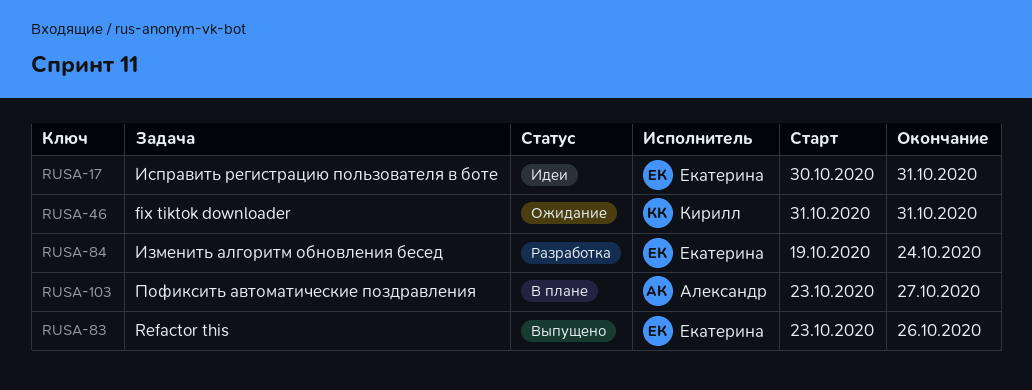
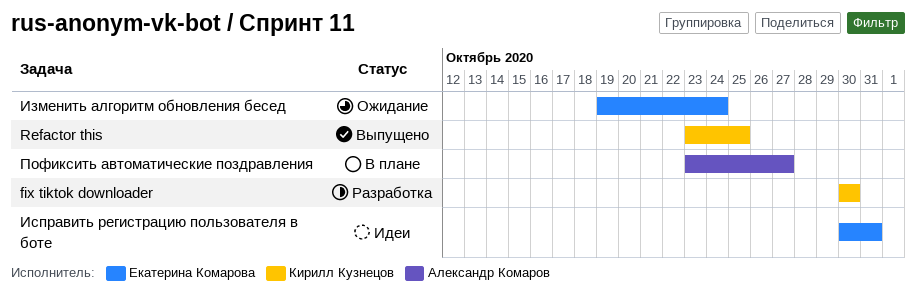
fix tiktok downloader, status: Ожидание -> Разработка
fix tiktok downloader, start: Oct 31 -> Oct 30
fix tiktok downloader, due: Oct 31 -> Oct 30
Refactor this, owner: Екатерина Комарова -> Кирилл Кузнецов
Refactor this, due: Oct 26 -> Oct 25
Изменить алгоритм обновления бесед, status: Разработка -> Ожидание

